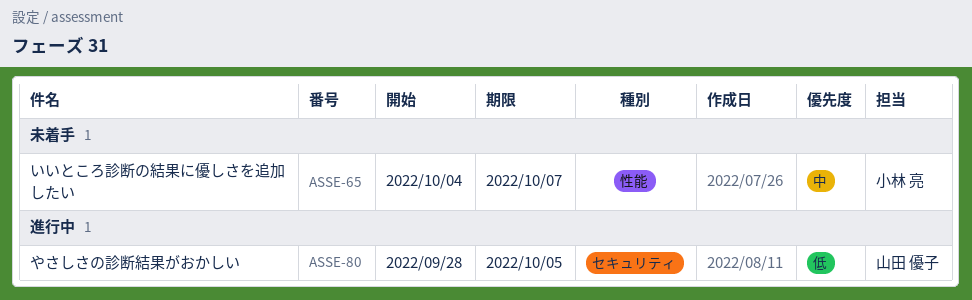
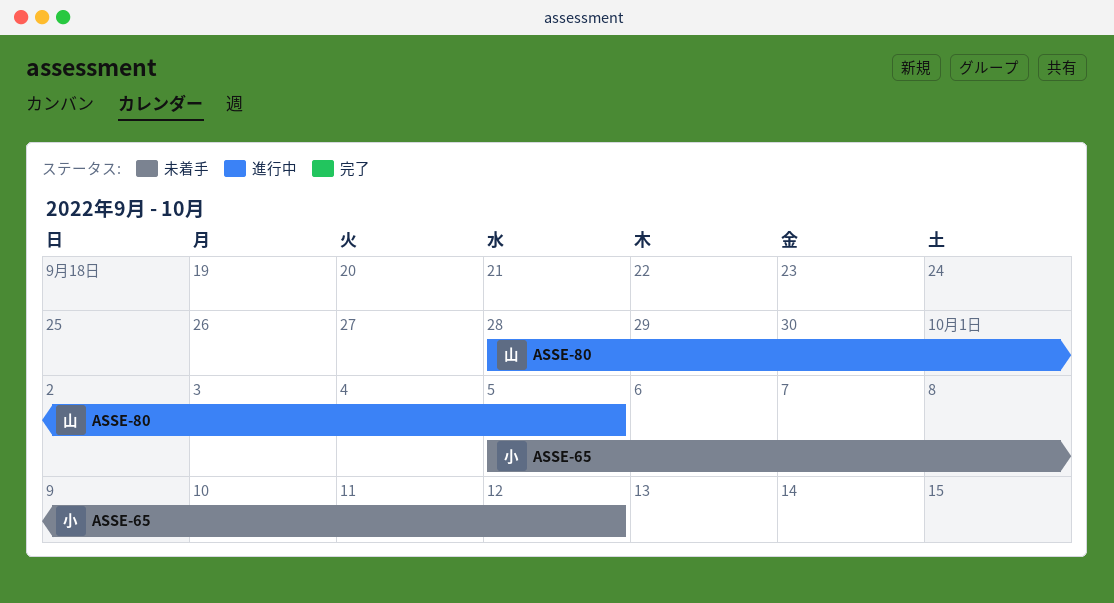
ASSE-65, start: Oct 4 -> Oct 5
ASSE-65, due: Oct 7 -> Oct 12

